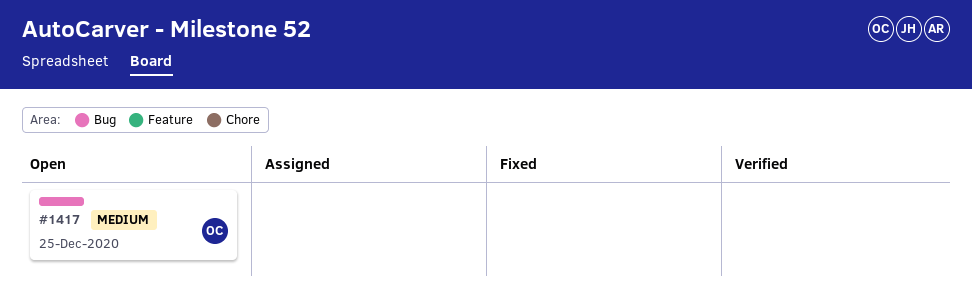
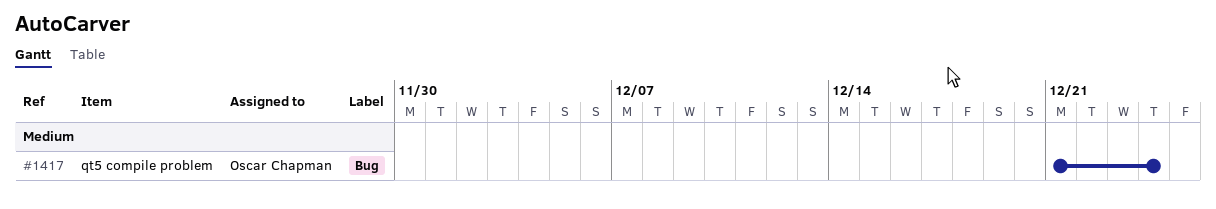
#1417, due: Dec 25 -> Dec 24

